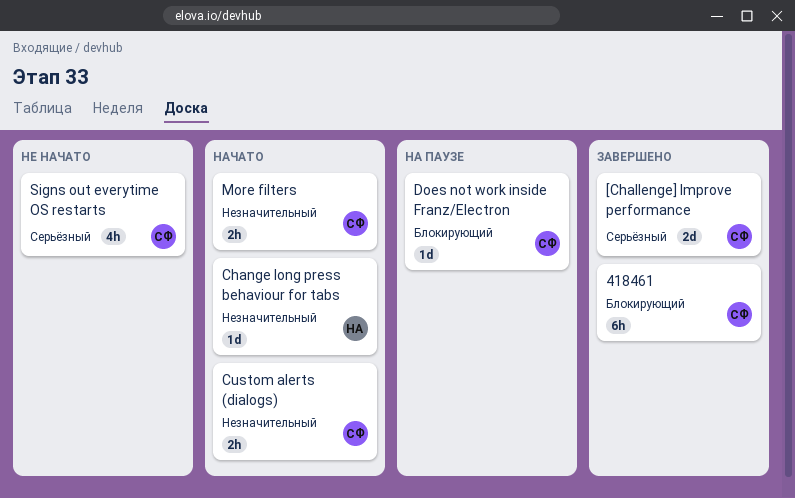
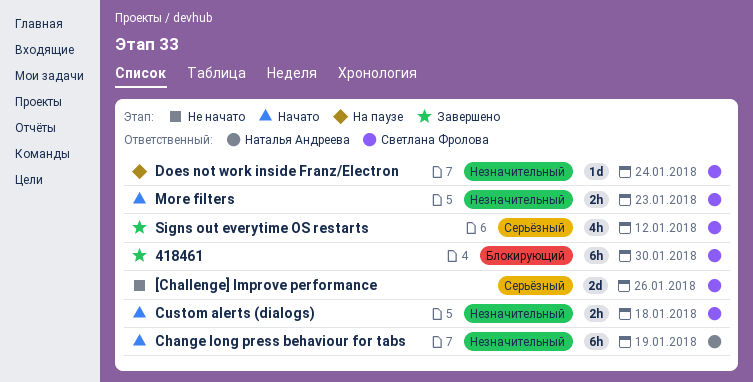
[Challenge] Improve performance, status: Завершено -> Не начато
Change long press behaviour for tabs, estimate: 1d -> 6h
Does not work inside Franz/Electron, priority: Блокирующий -> Незначительный
Signs out everytime OS restarts, status: Не начато -> Завершено

